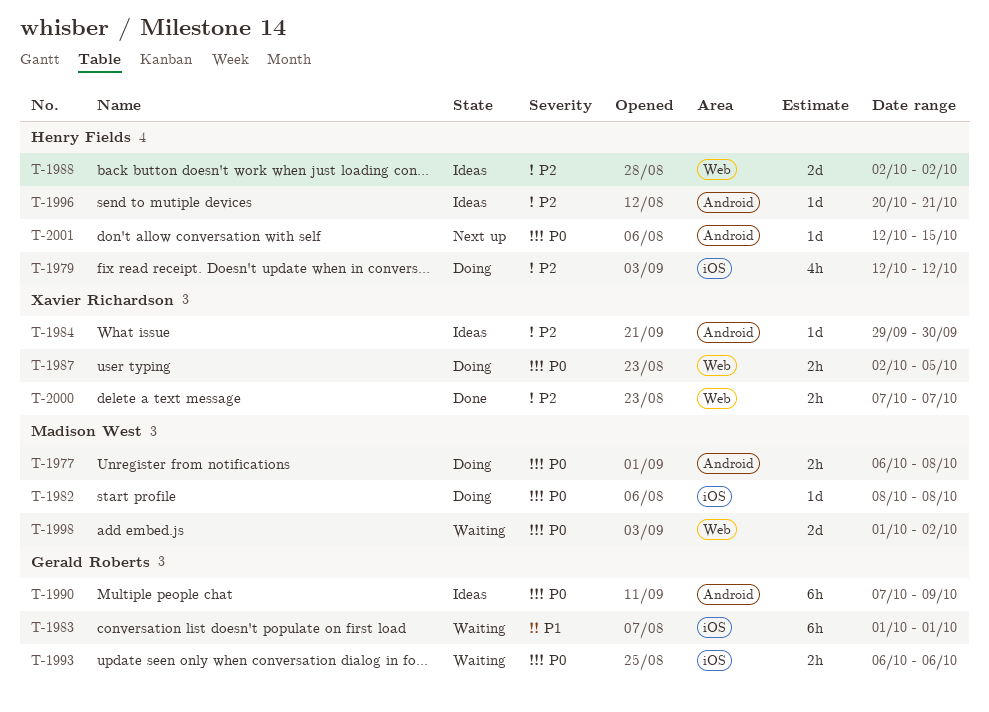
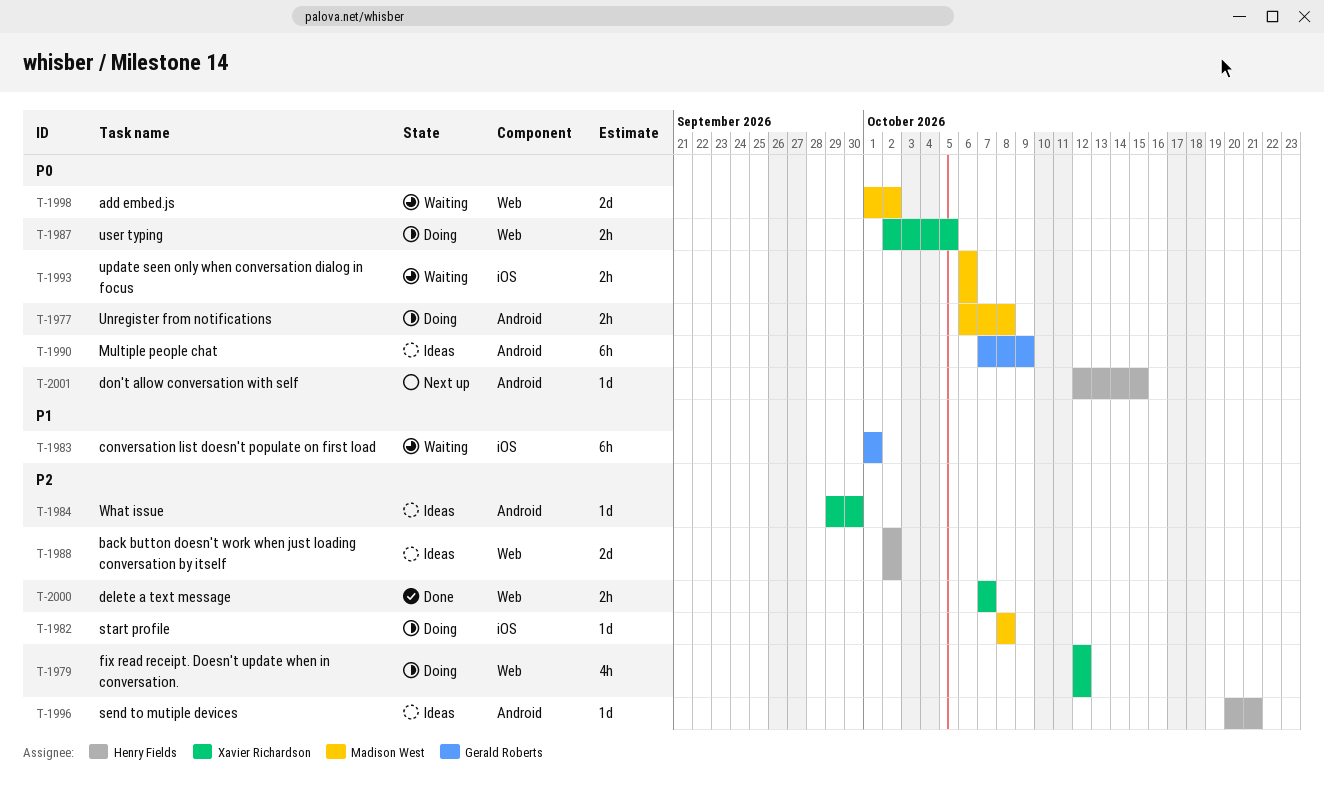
T-1979, owner: Henry Fields -> Xavier Richardson
T-1979, label: iOS -> Web
T-1982, priority: P0 -> P2
T-1993, owner: Gerald Roberts -> Madison West

